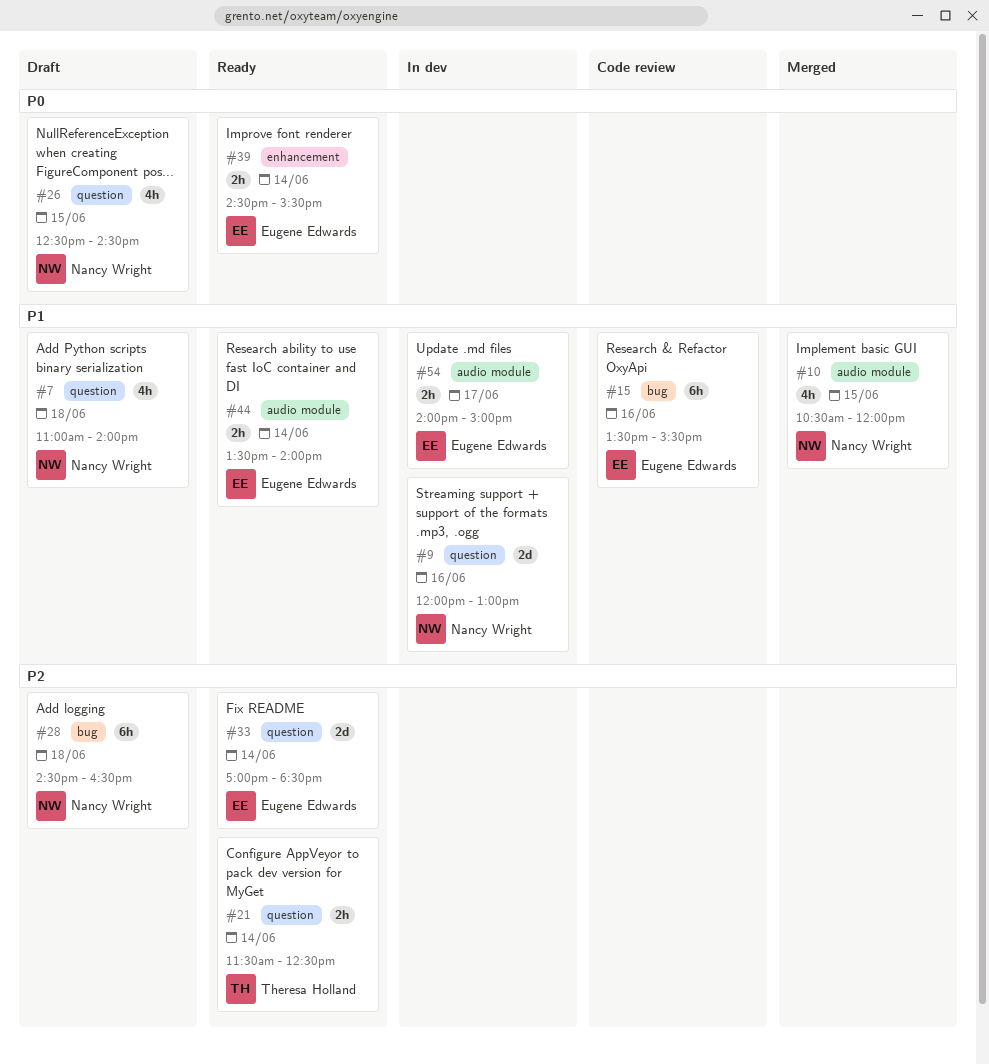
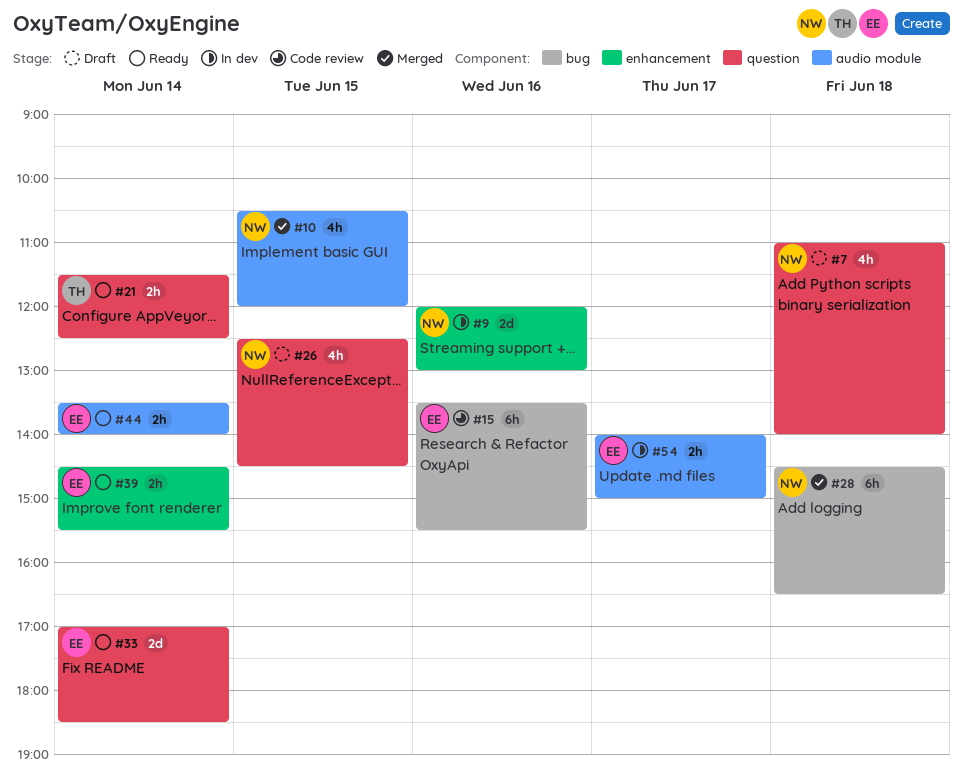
#9, label: question -> enhancement
#28, status: Draft -> Merged

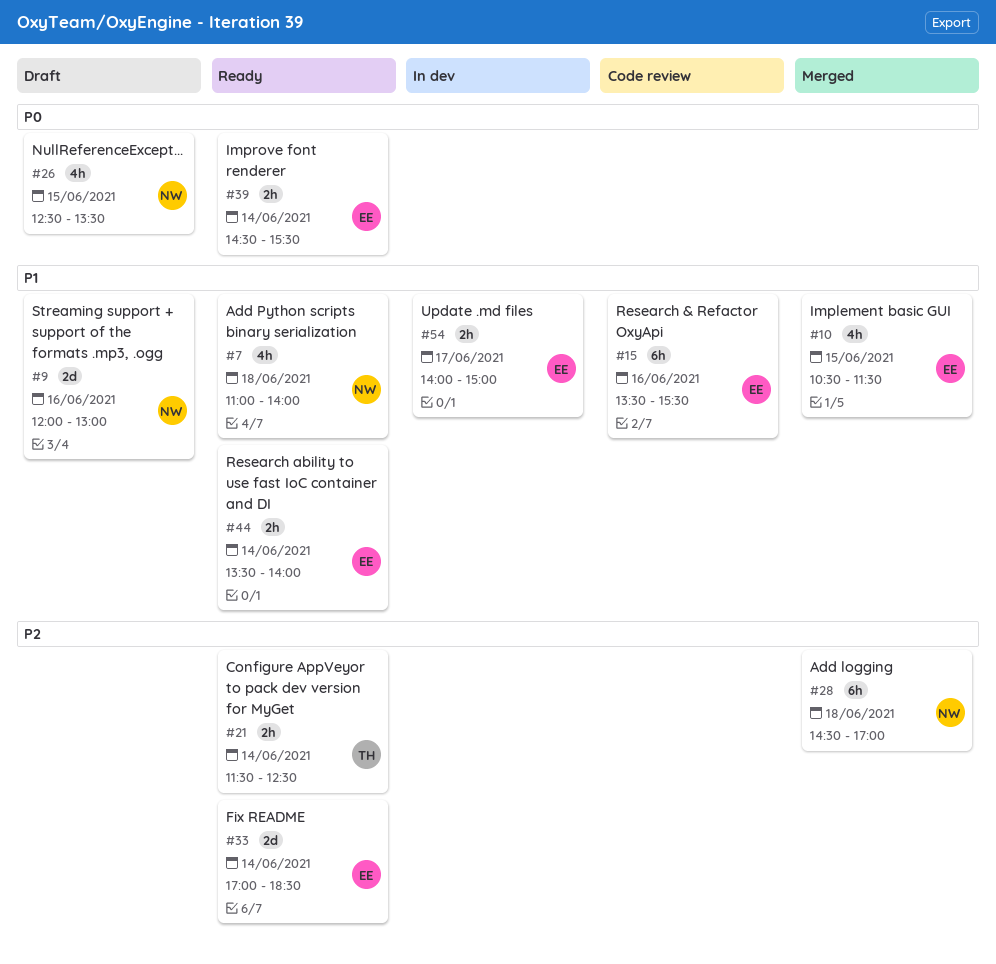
#7, status: Draft -> Ready
#9, status: In dev -> Draft
#10, owner: NW -> EE
#10, ends: 12:00 -> 11:30
#26, ends: 14:30 -> 13:30
#28, ends: 16:30 -> 17:00

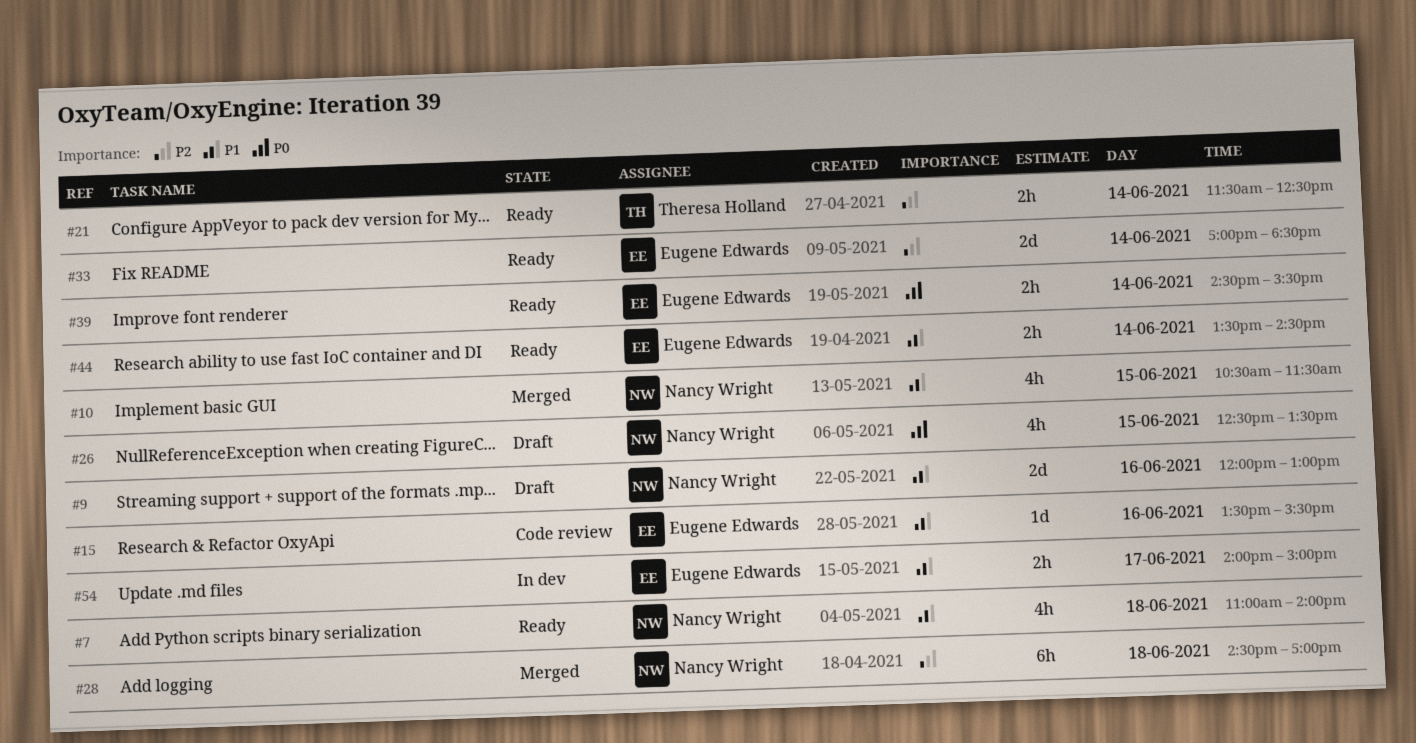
#10, owner: Eugene Edwards -> Nancy Wright
#15, estimate: 6h -> 1d
#44, ends: 14:00 -> 14:30

